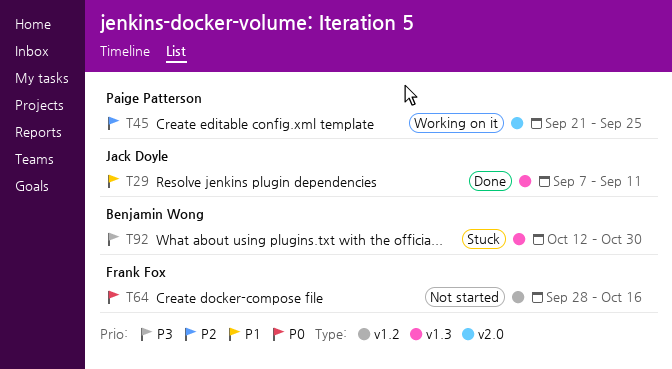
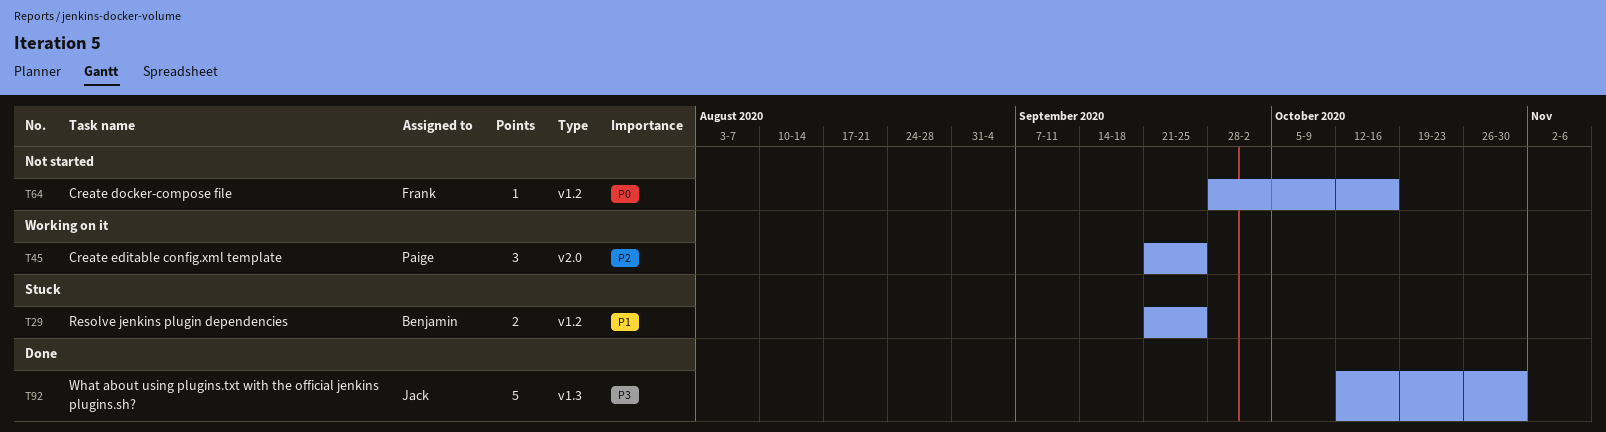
T29, status: Done -> Stuck
T29, owner: Jack Doyle -> Benjamin Wong
T29, label: v1.3 -> v1.2
T29, start: Sep 7 -> Sep 21
T29, due: Sep 11 -> Sep 25
T92, status: Stuck -> Done
T92, owner: Benjamin Wong -> Jack Doyle

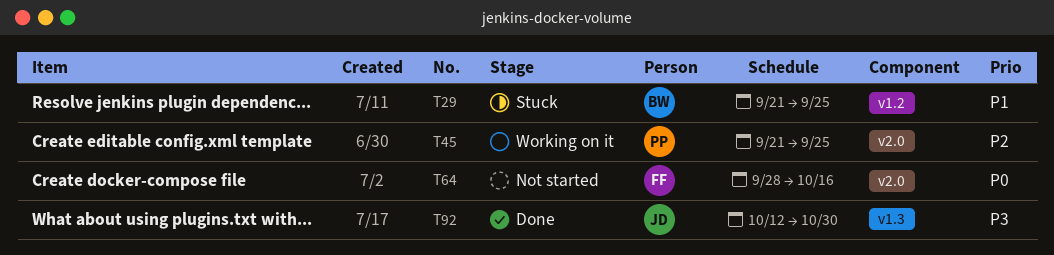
T64, label: v1.2 -> v2.0

